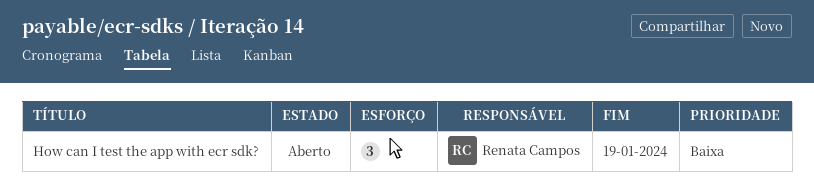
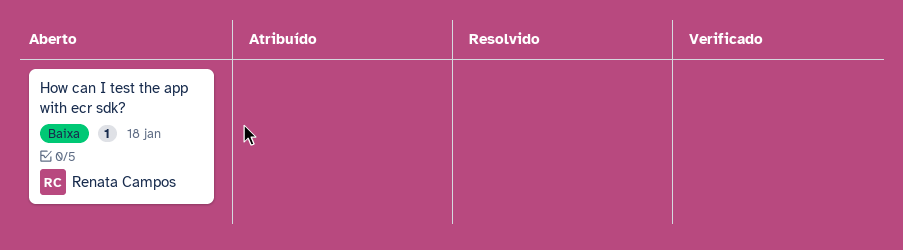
How can I test the app with ecr sdk?, estimate: 3 -> 1
How can I test the app with ecr sdk?, due: Jan 19 -> Jan 18

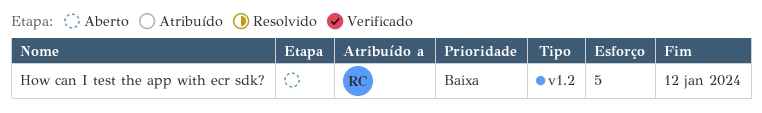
How can I test the app with ecr sdk?, estimate: 1 -> 5
How can I test the app with ecr sdk?, due: Jan 18 -> Jan 12

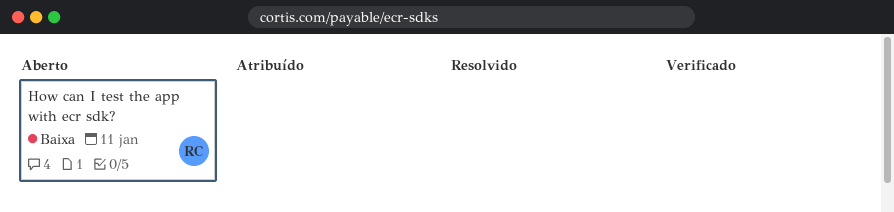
How can I test the app with ecr sdk?, due: Jan 12 -> Jan 11

